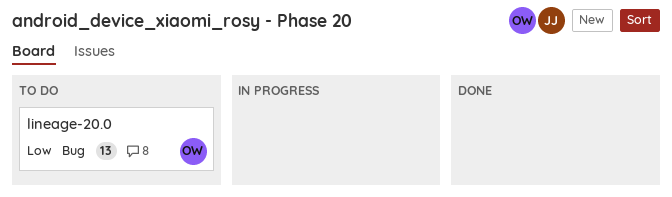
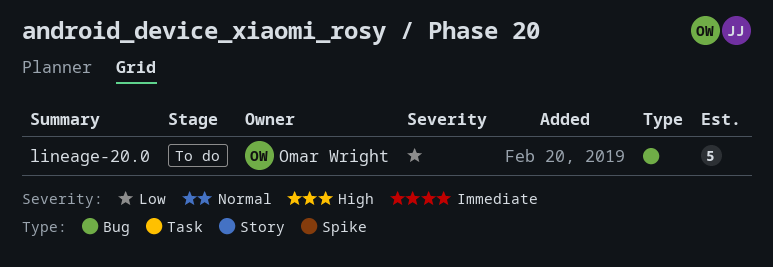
lineage-20.0, estimate: 13 -> 5

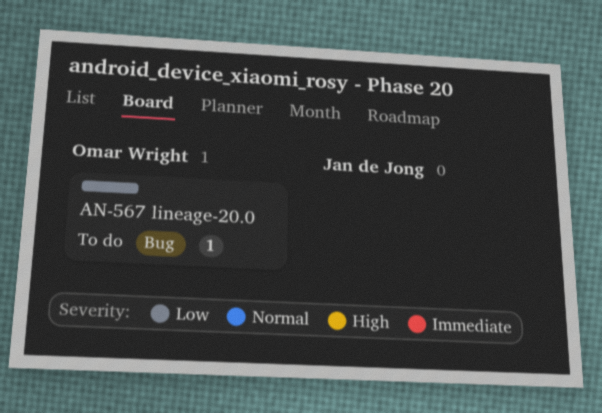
lineage-20.0, estimate: 5 -> 1

